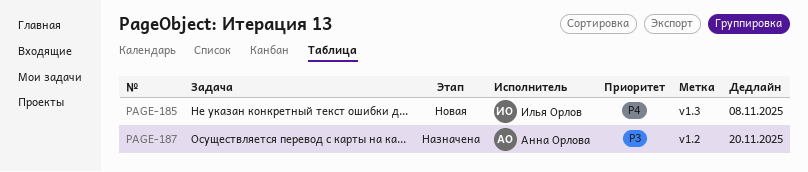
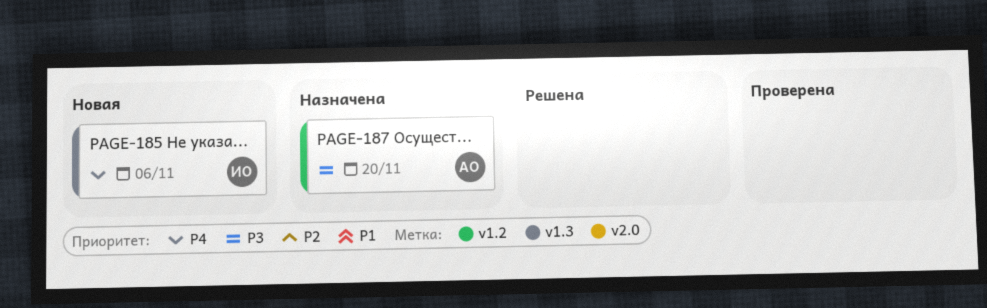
PAGE-185, due: Nov 8 -> Nov 6

